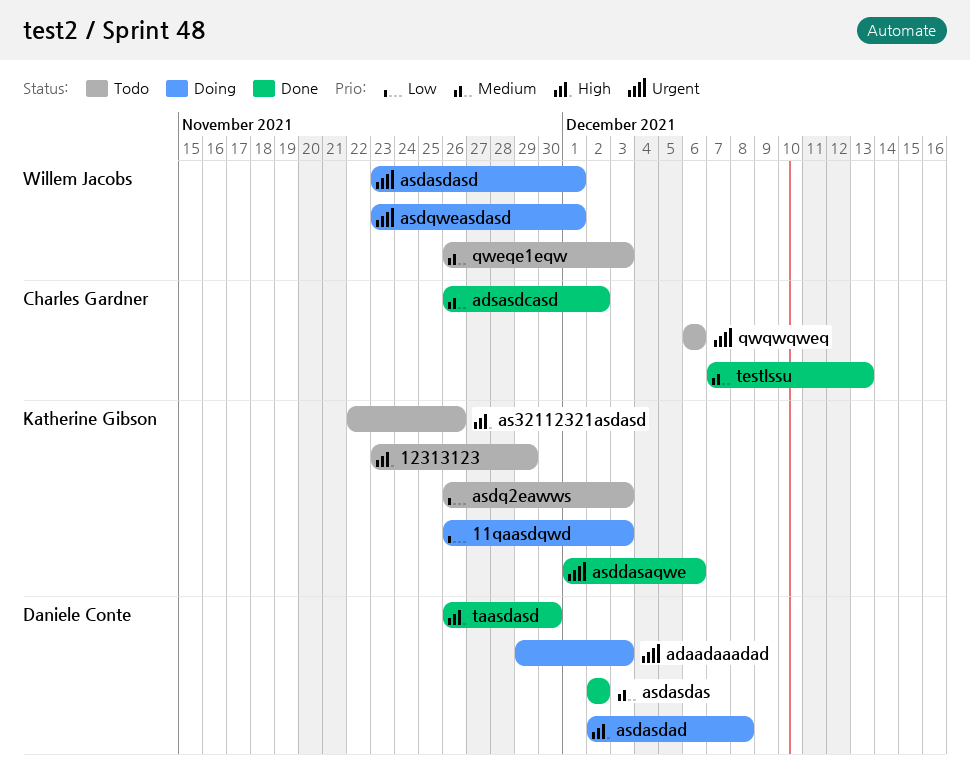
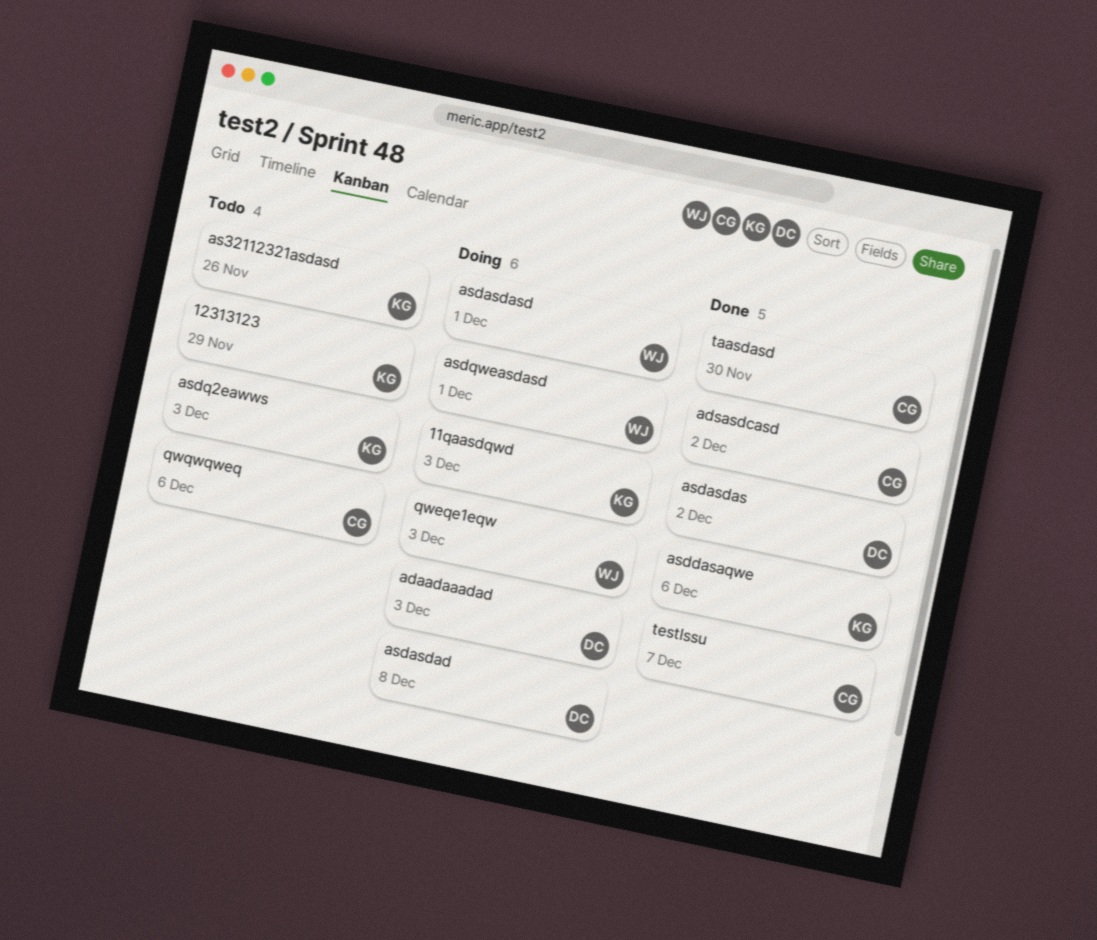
qweqe1eqw, status: Todo -> Doing
taasdasd, owner: Daniele Conte -> Charles Gardner
testIssu, due: Dec 13 -> Dec 7

